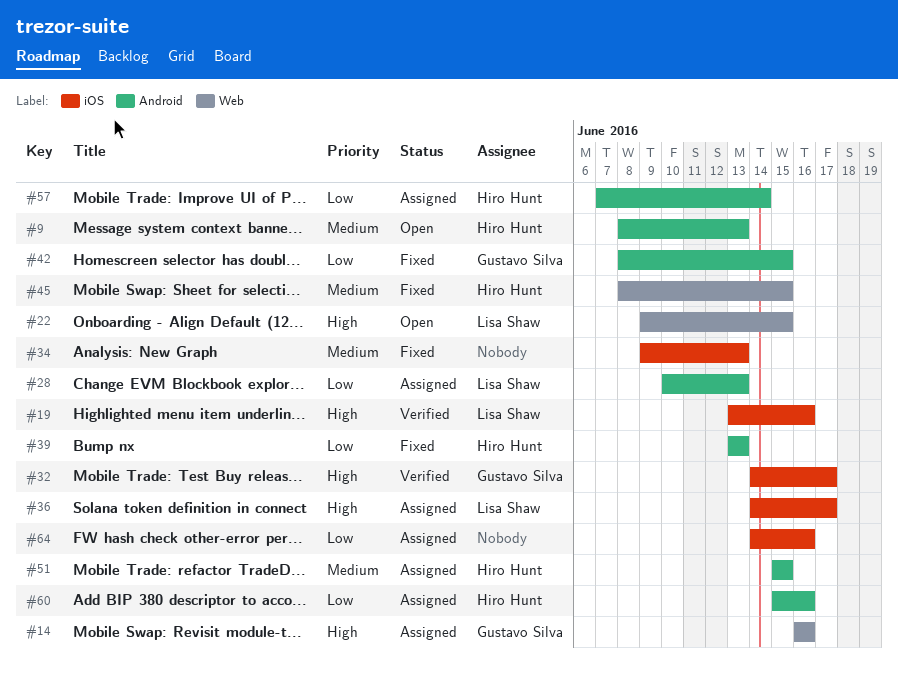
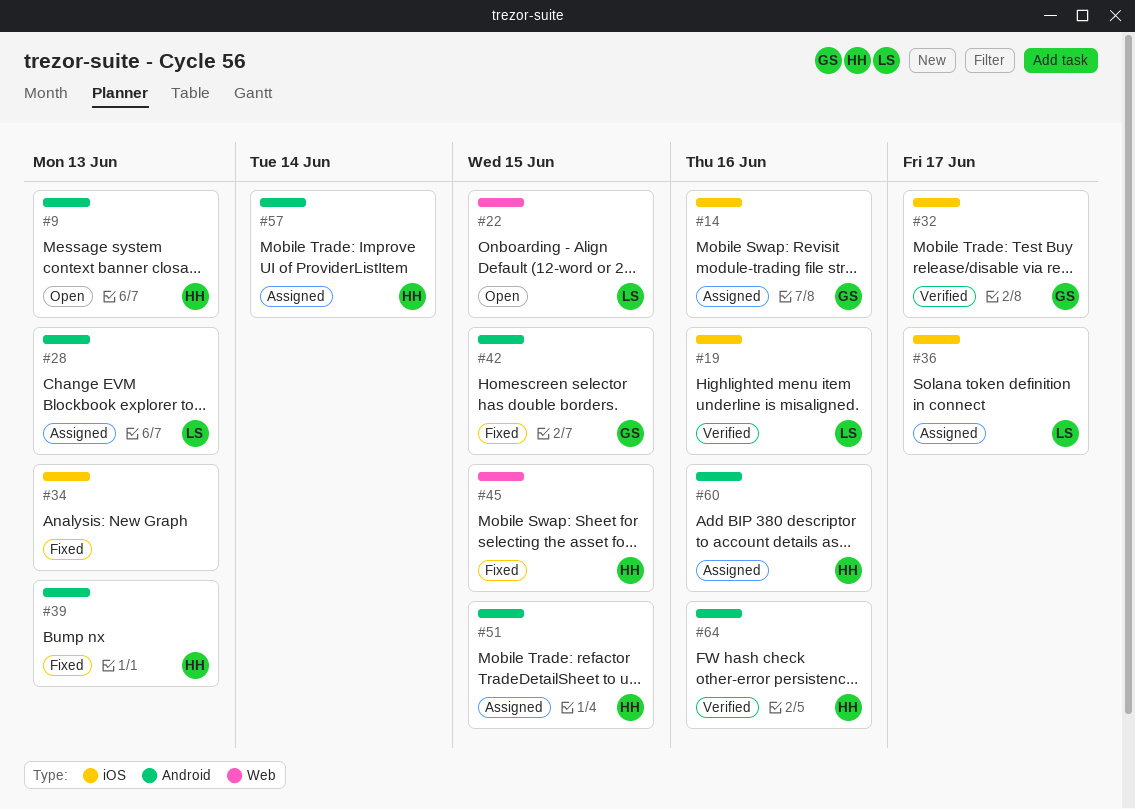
#14, label: Web -> iOS
#64, status: Assigned -> Verified
#64, owner: none -> Hiro Hunt
#64, label: iOS -> Android

